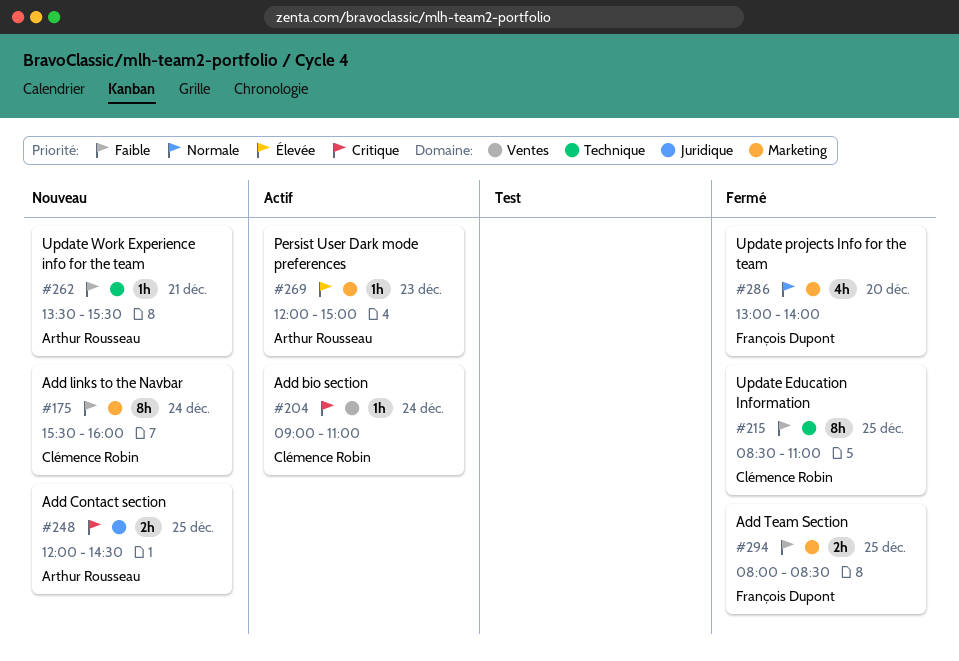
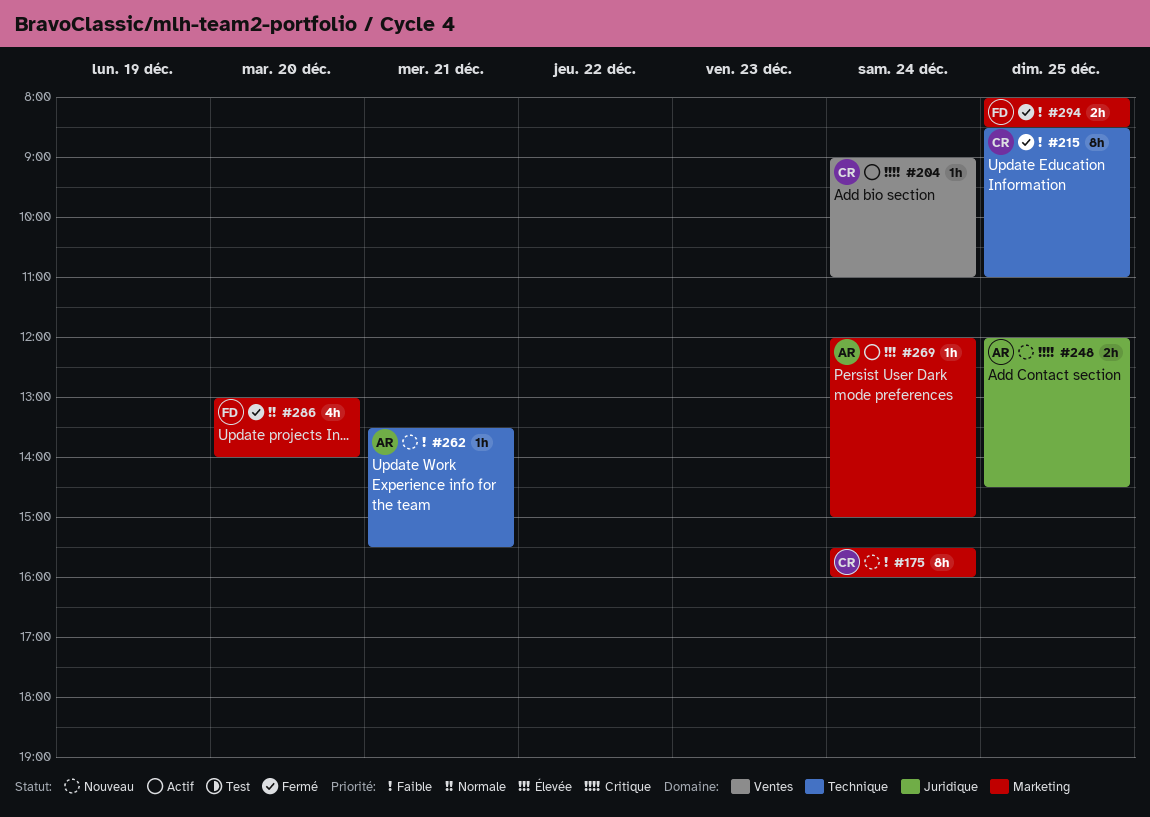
#269, day: Dec 23 -> Dec 24

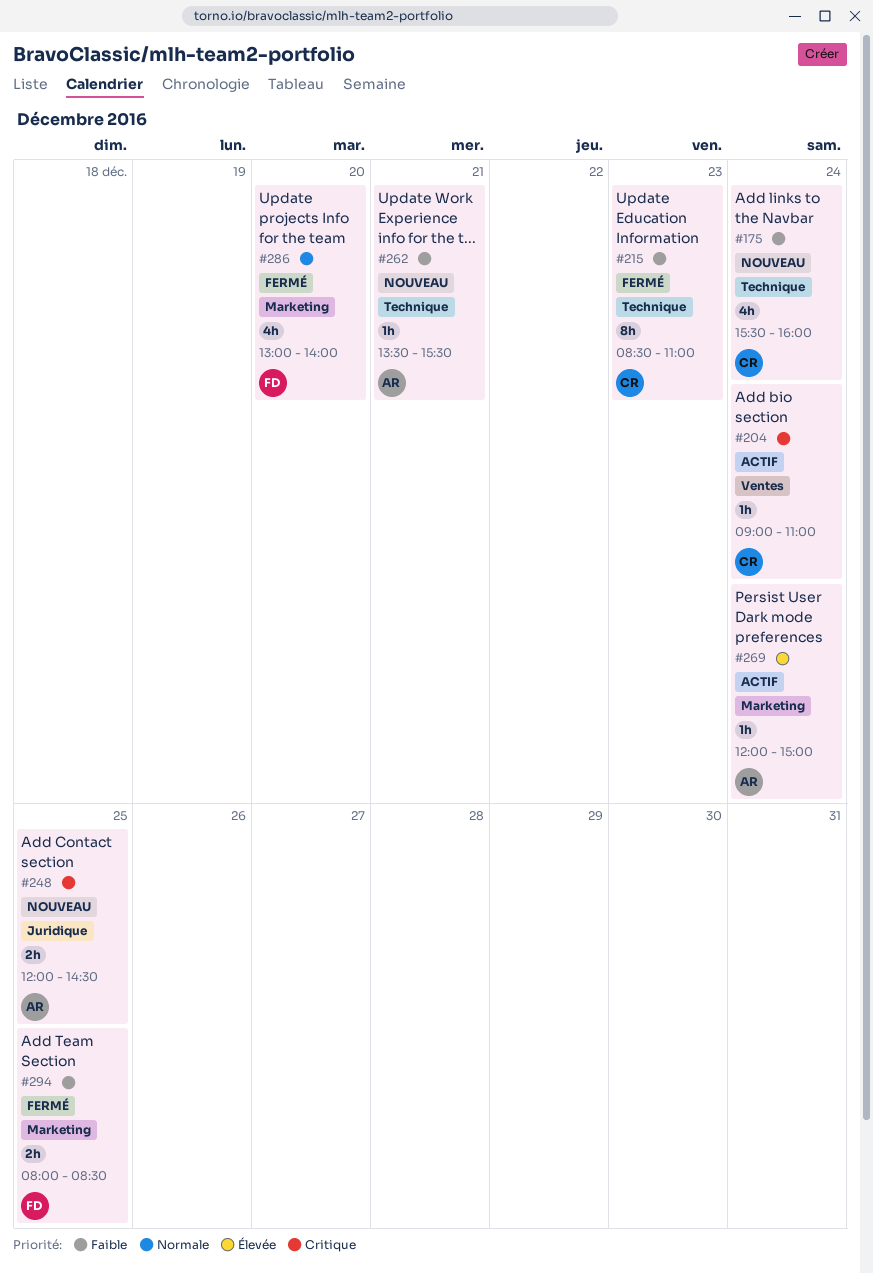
#175, label: Marketing -> Technique
#175, estimate: 8h -> 4h
#215, day: Dec 25 -> Dec 23

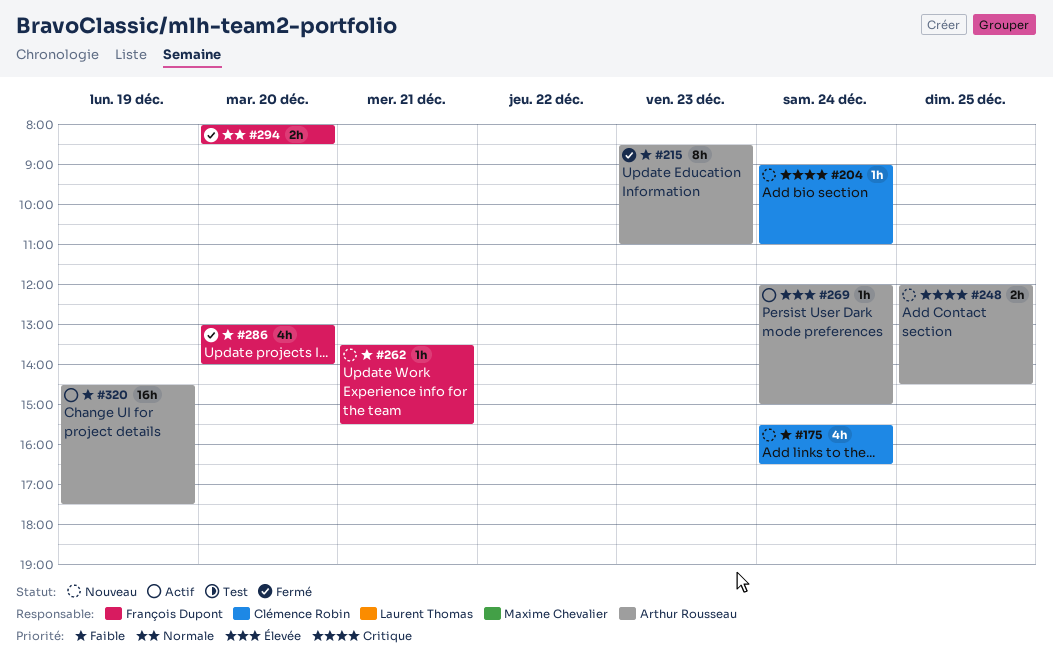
#175, ends: 16:00 -> 16:30
#204, status: Actif -> Nouveau
#215, owner: Clémence Robin -> Arthur Rousseau
#262, owner: Arthur Rousseau -> François Dupont
#286, priority: Normale -> Faible
#294, priority: Faible -> Normale
#294, day: Dec 25 -> Dec 20
#320: none -> present

